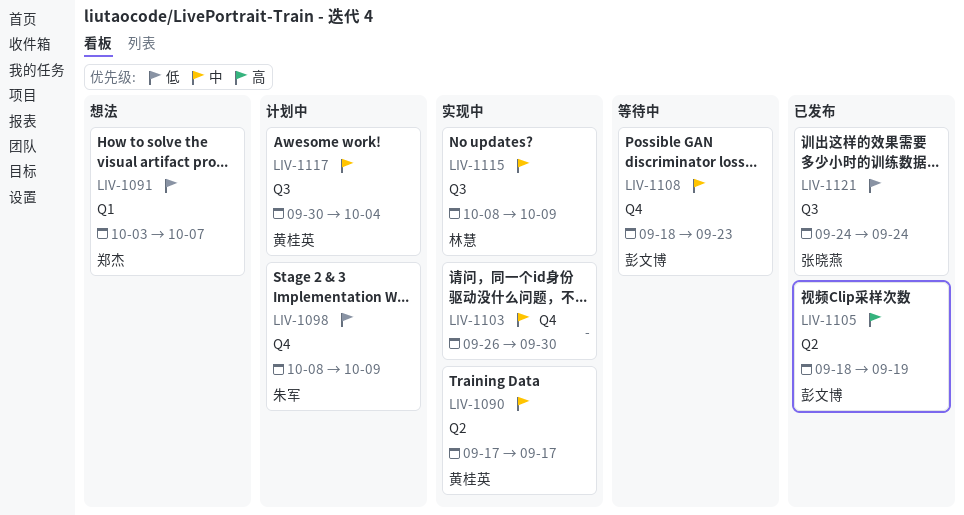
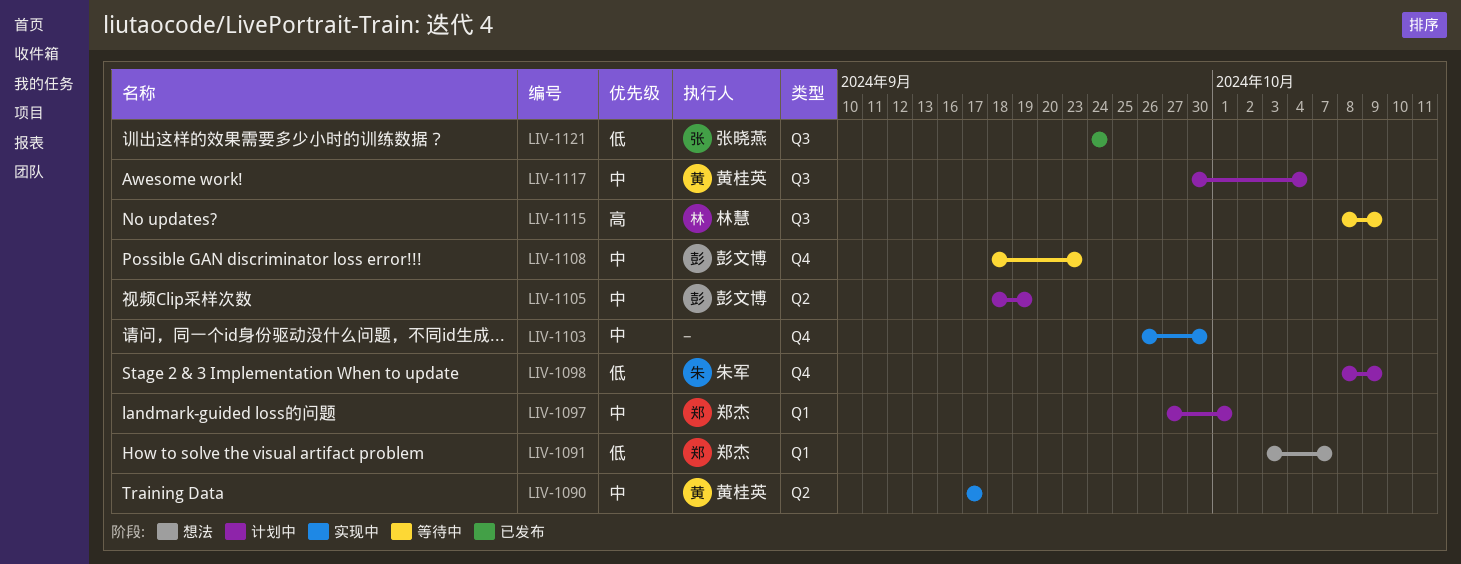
LIV-1097: none -> present
LIV-1105, status: 已发布 -> 计划中
LIV-1105, priority: 高 -> 中
LIV-1115, status: 实现中 -> 等待中
LIV-1115, priority: 中 -> 高

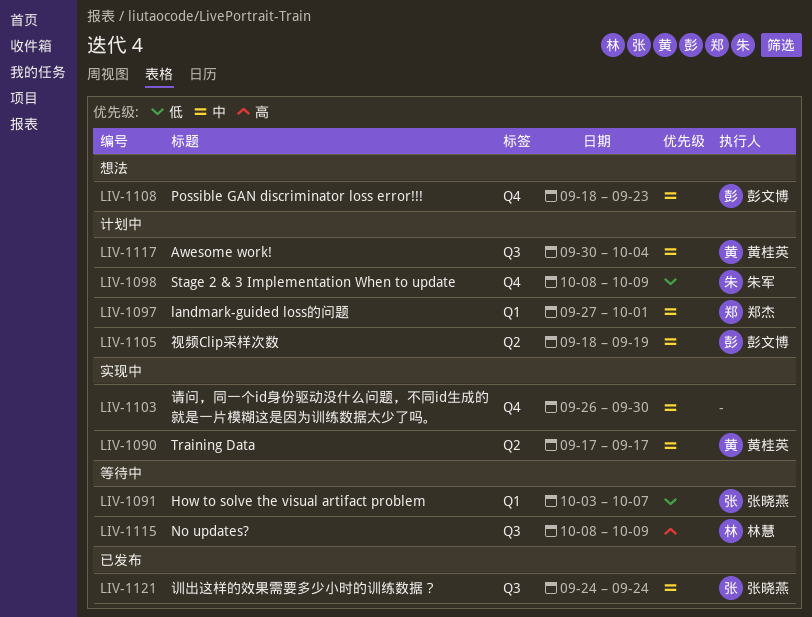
LIV-1091, status: 想法 -> 等待中
LIV-1091, owner: 郑杰 -> 张晓燕
LIV-1108, status: 等待中 -> 想法
LIV-1121, priority: 低 -> 中

